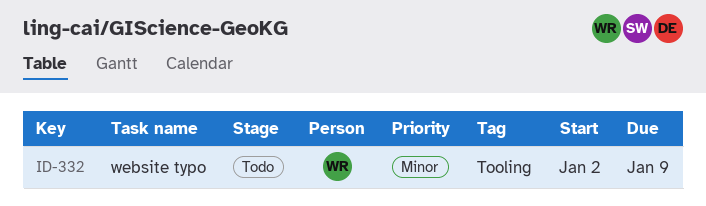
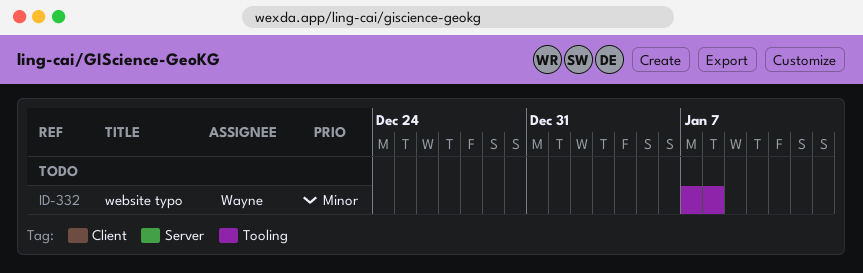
ID-332, start: Jan 2 -> Jan 7
ID-332, due: Jan 9 -> Jan 8

